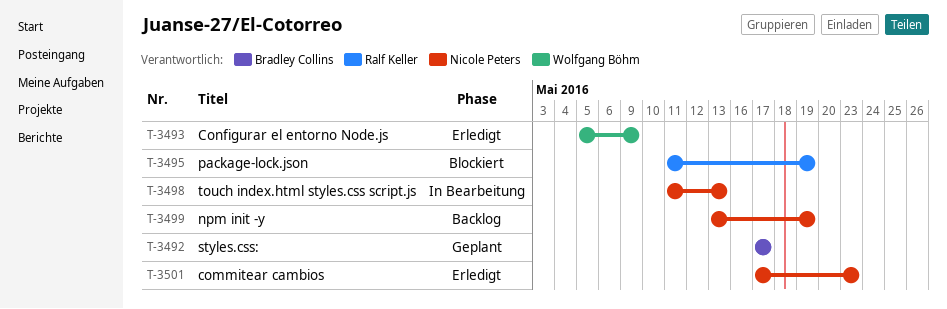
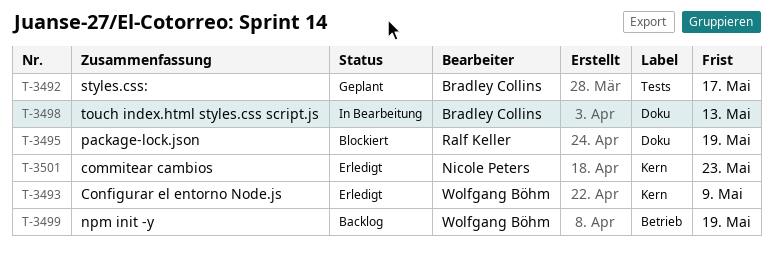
T-3498, owner: Nicole Peters -> Bradley Collins
T-3499, owner: Nicole Peters -> Wolfgang Böhm

